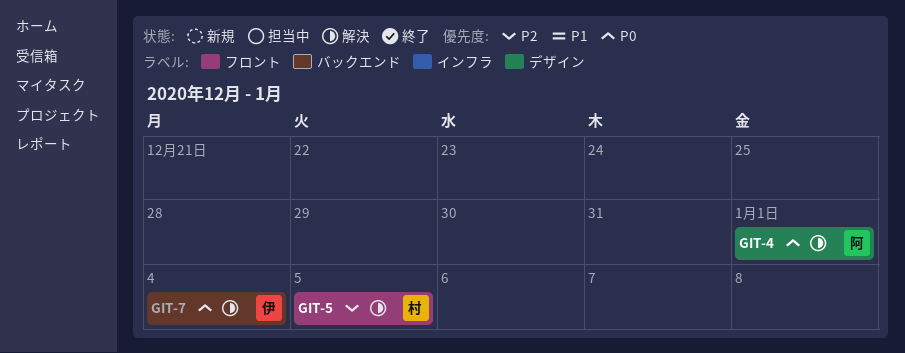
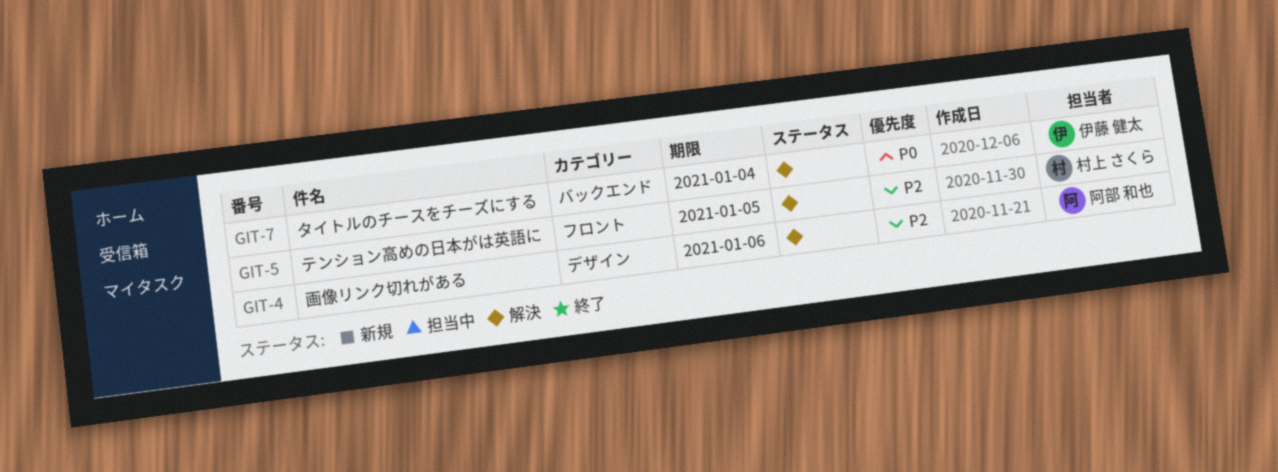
GIT-4, priority: P0 -> P2
GIT-4, due: Jan 1 -> Jan 6

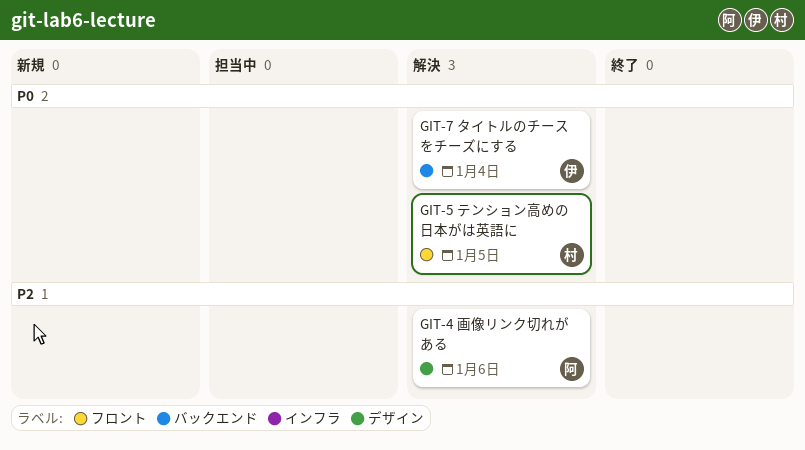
GIT-5, priority: P2 -> P0

